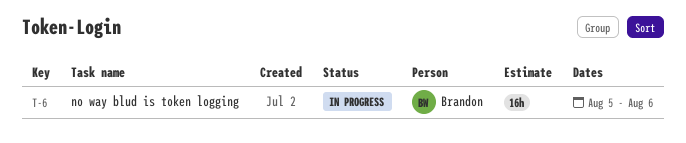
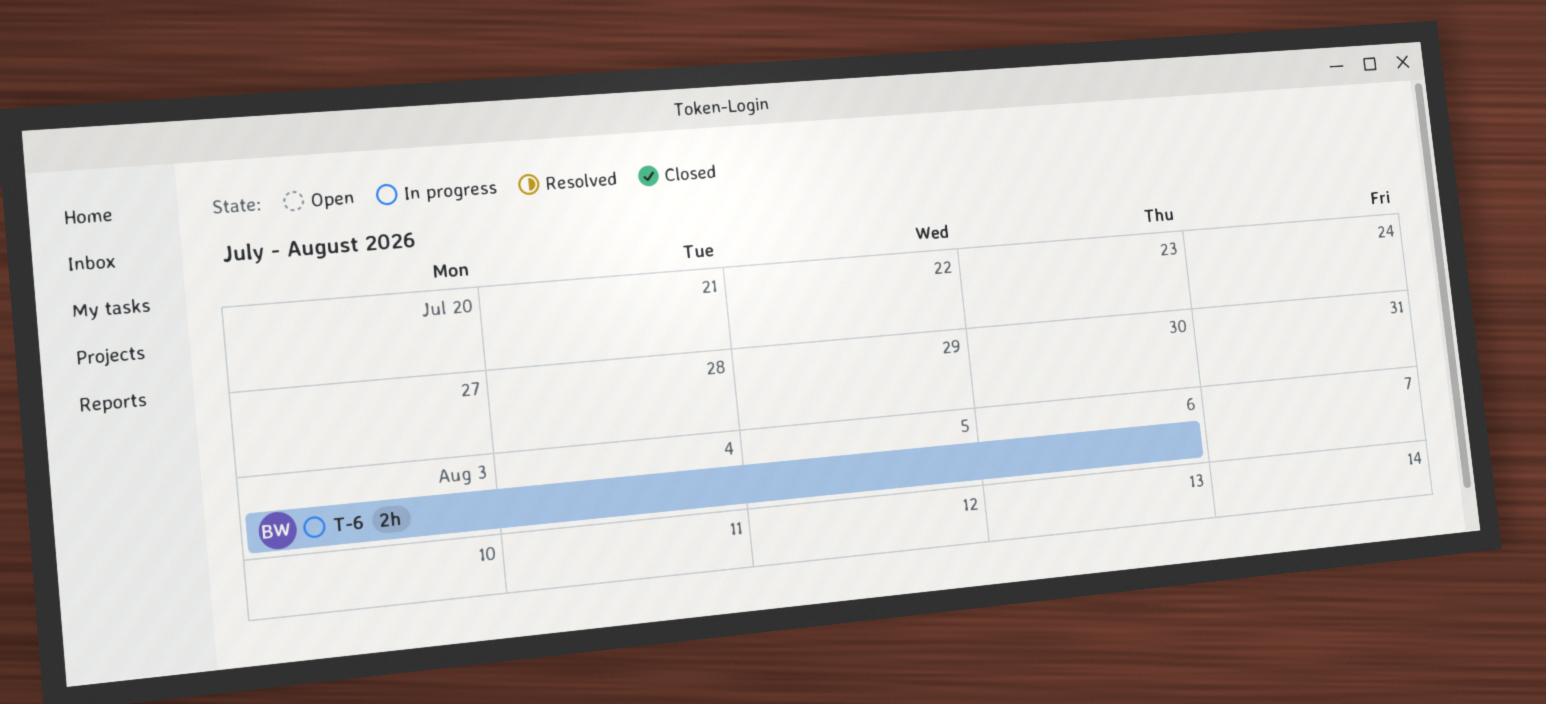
T-6, estimate: 16h -> 2h
T-6, start: Aug 5 -> Aug 3

